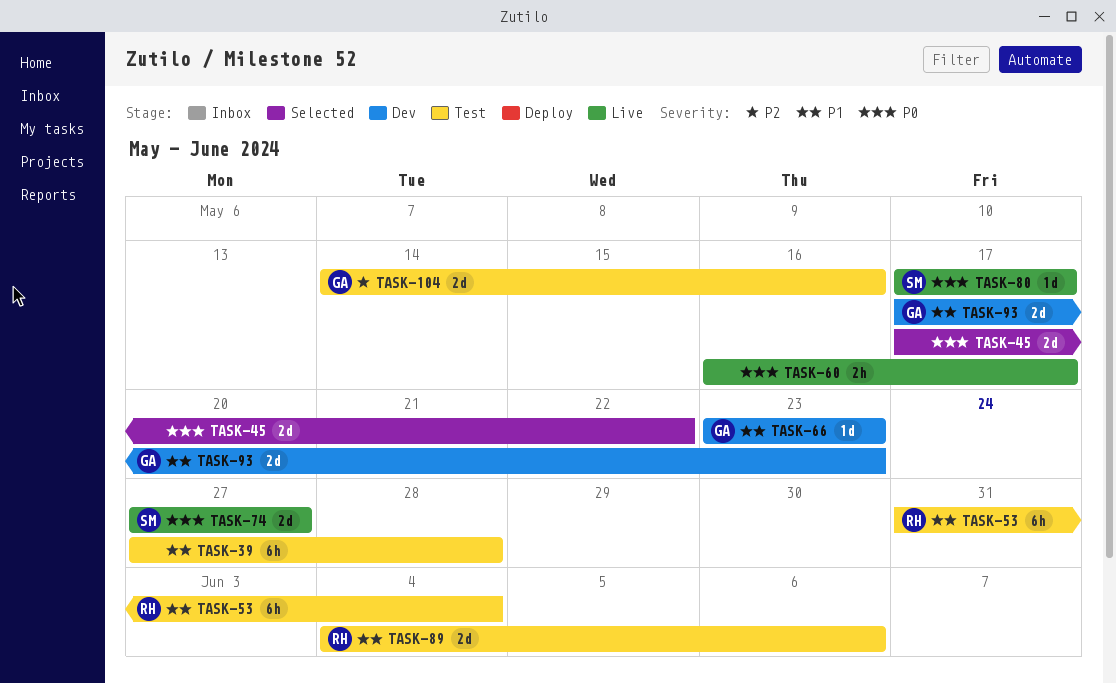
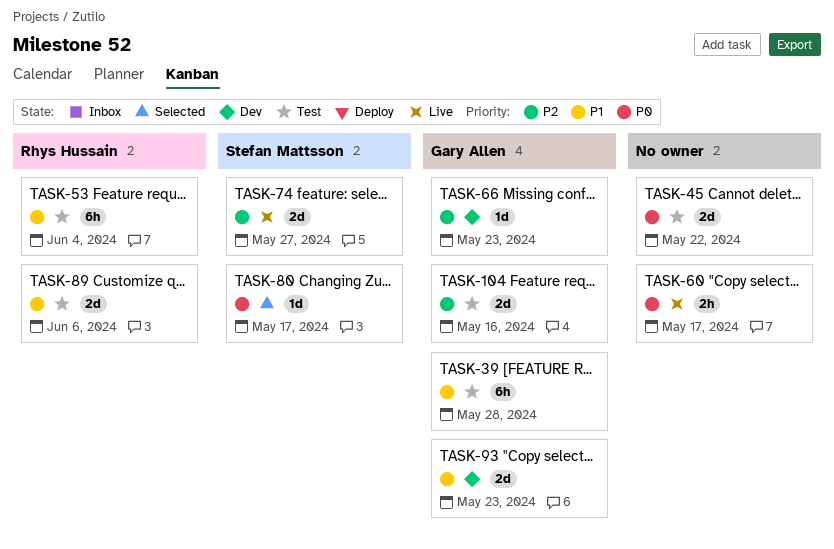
TASK-39, owner: none -> Gary Allen
TASK-45, status: Selected -> Test
TASK-66, priority: P1 -> P2
TASK-74, priority: P0 -> P2
TASK-80, status: Live -> Selected

